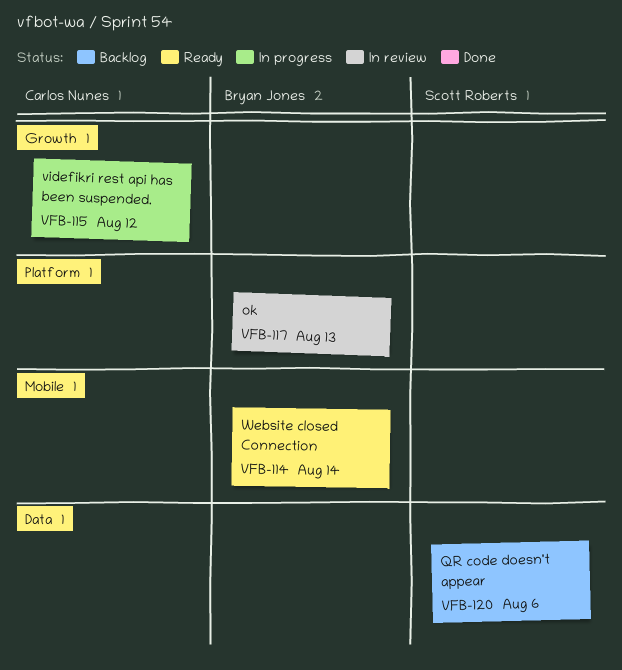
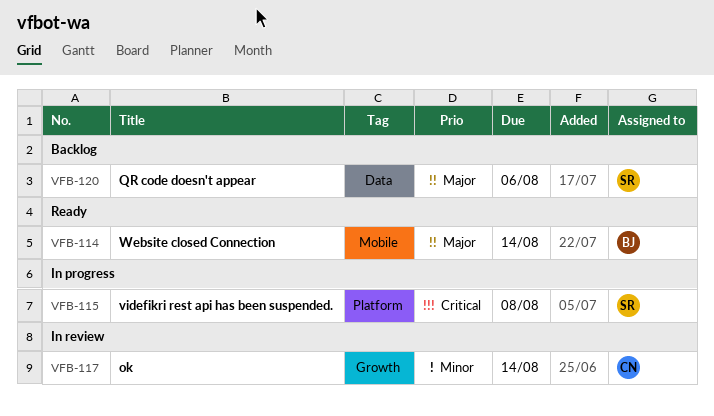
VFB-115, owner: Carlos Nunes -> Scott Roberts
VFB-115, label: Growth -> Platform
VFB-115, due: Aug 12 -> Aug 8
VFB-117, owner: Bryan Jones -> Carlos Nunes
VFB-117, label: Platform -> Growth
VFB-117, due: Aug 13 -> Aug 14

